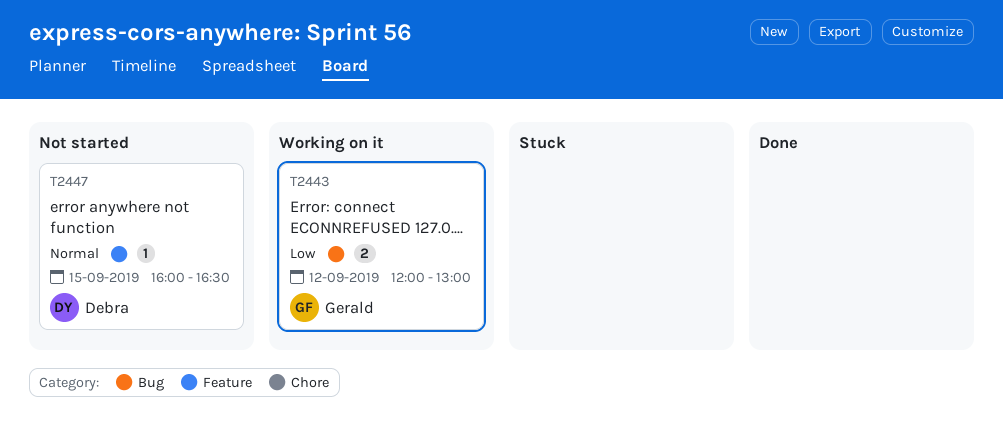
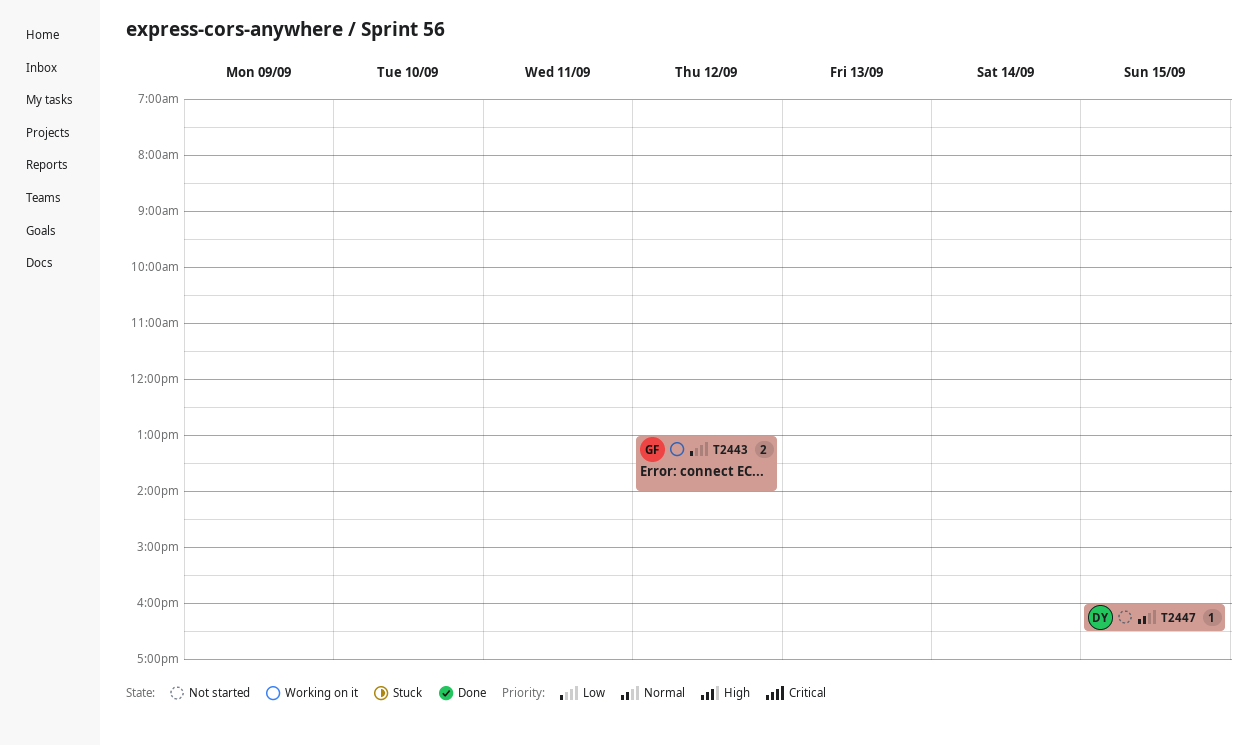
T2443, begins: 12:00 -> 13:00
T2443, ends: 13:00 -> 14:00

